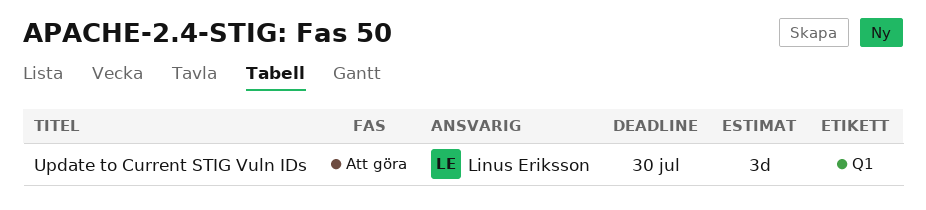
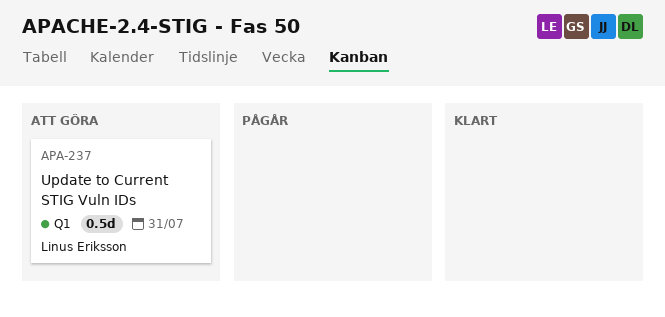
Update to Current STIG Vuln IDs, estimate: 3d -> 0.5d
Update to Current STIG Vuln IDs, due: Jul 30 -> Jul 31

